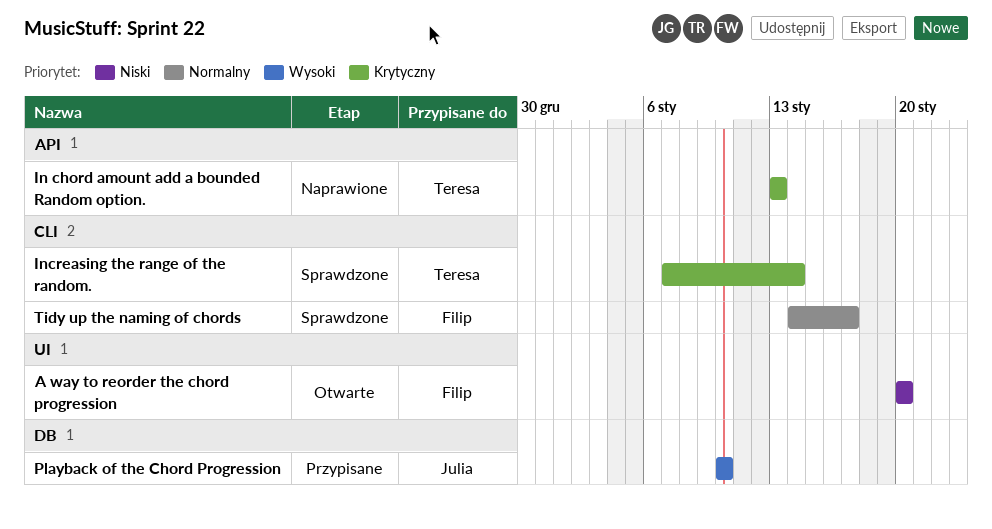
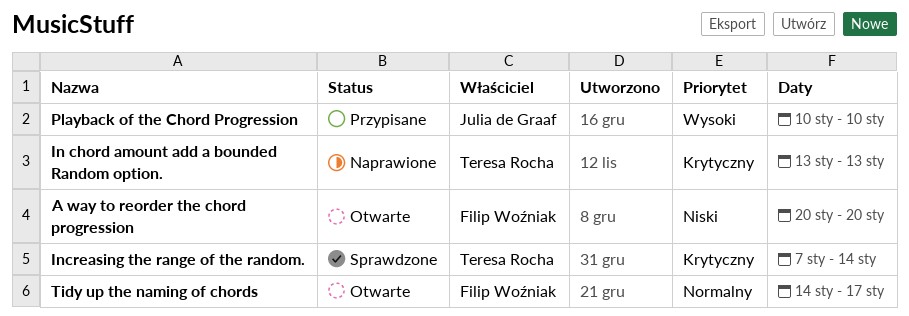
Tidy up the naming of chords, status: Sprawdzone -> Otwarte

